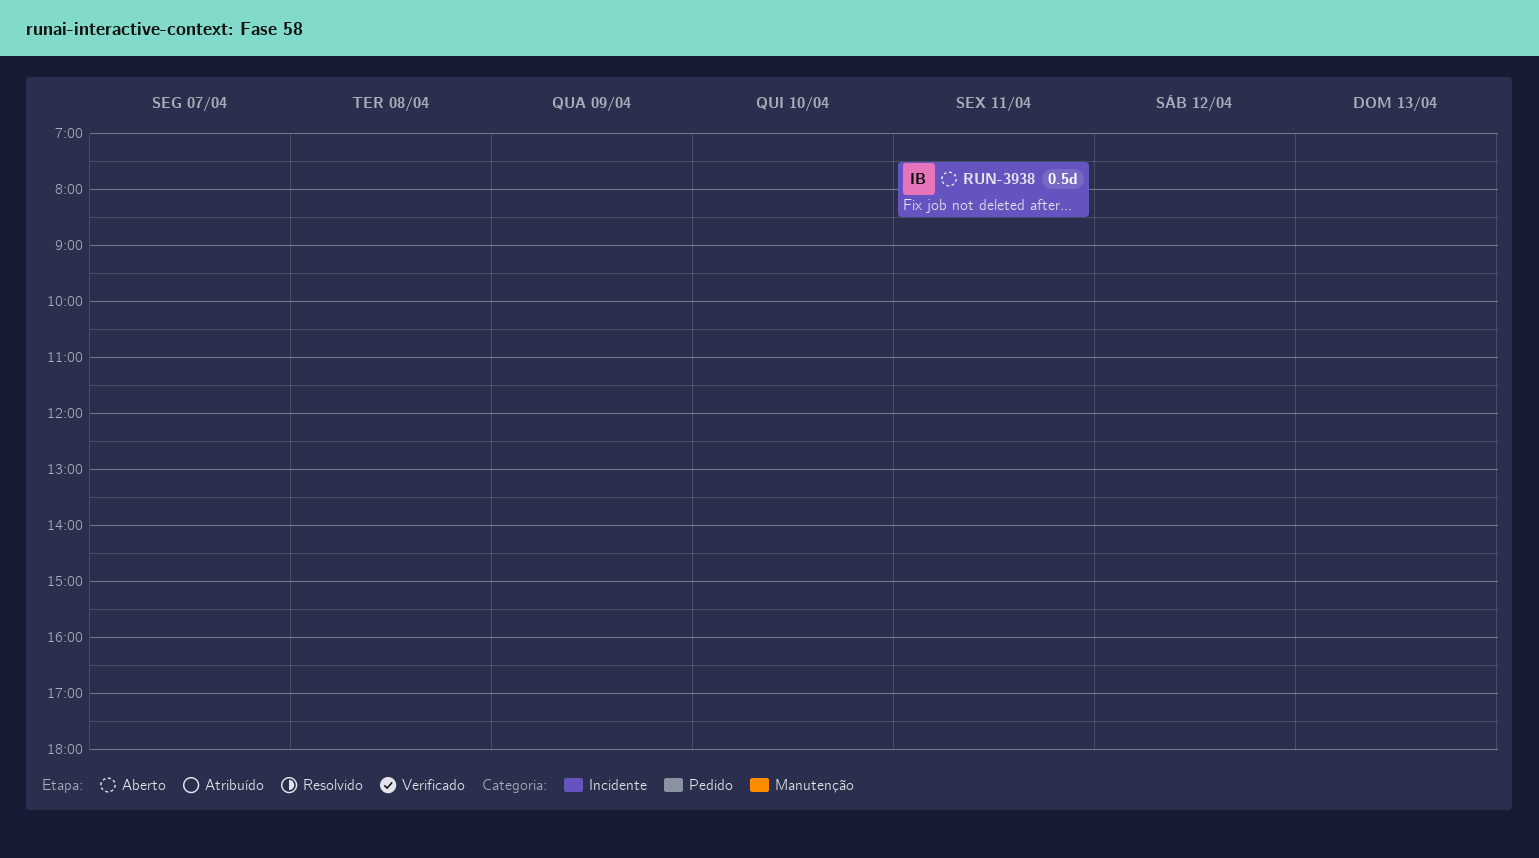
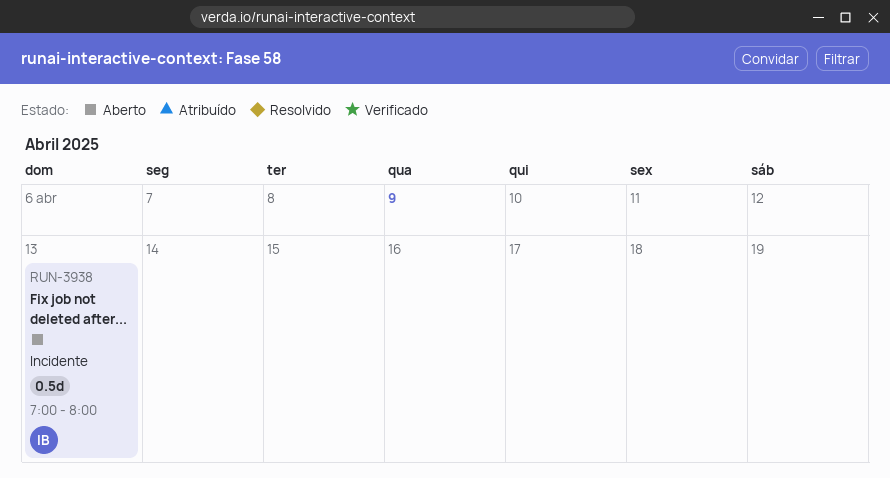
RUN-3938, day: Apr 11 -> Apr 13
RUN-3938, begins: 07:30 -> 07:00
RUN-3938, ends: 08:30 -> 08:00

